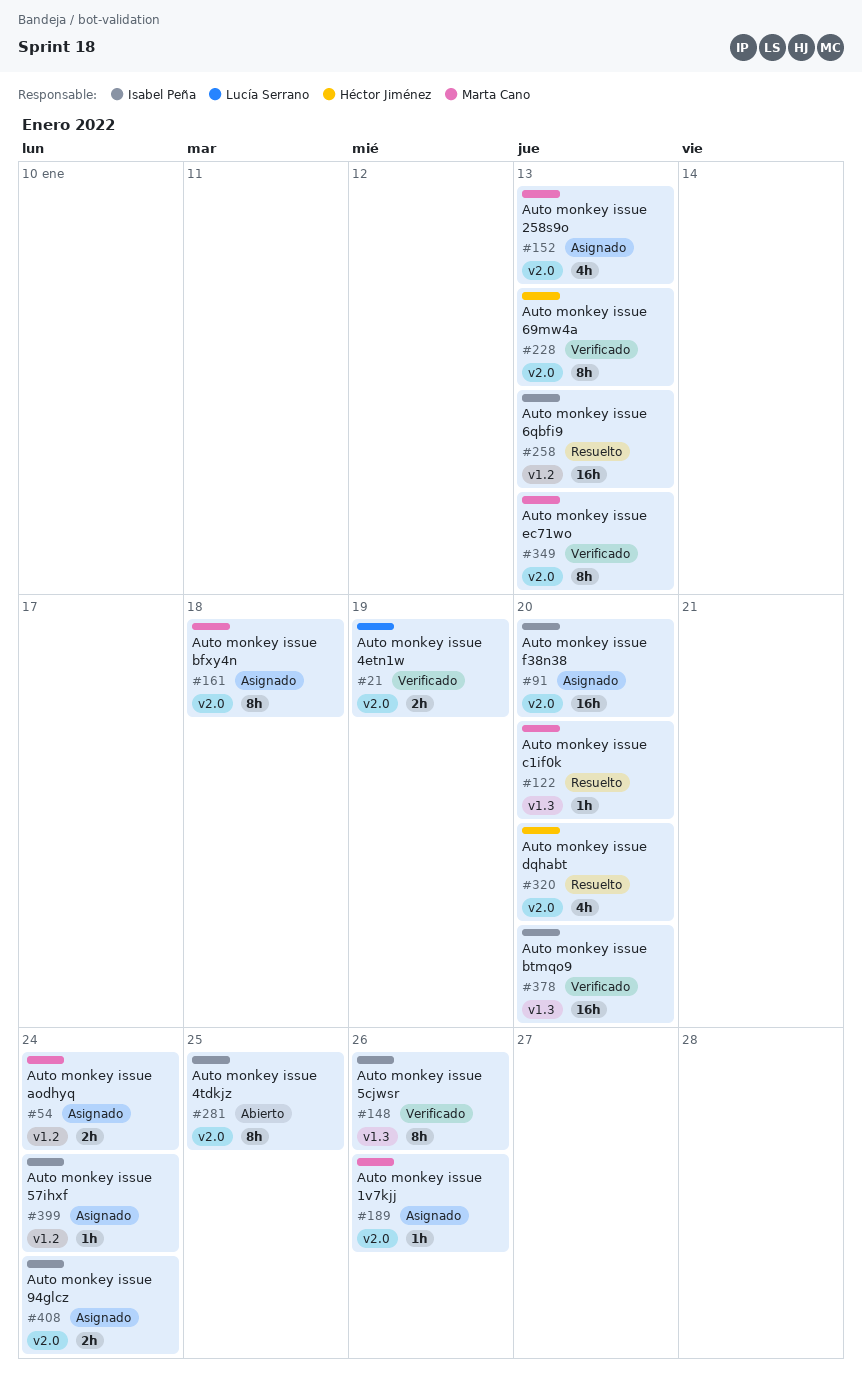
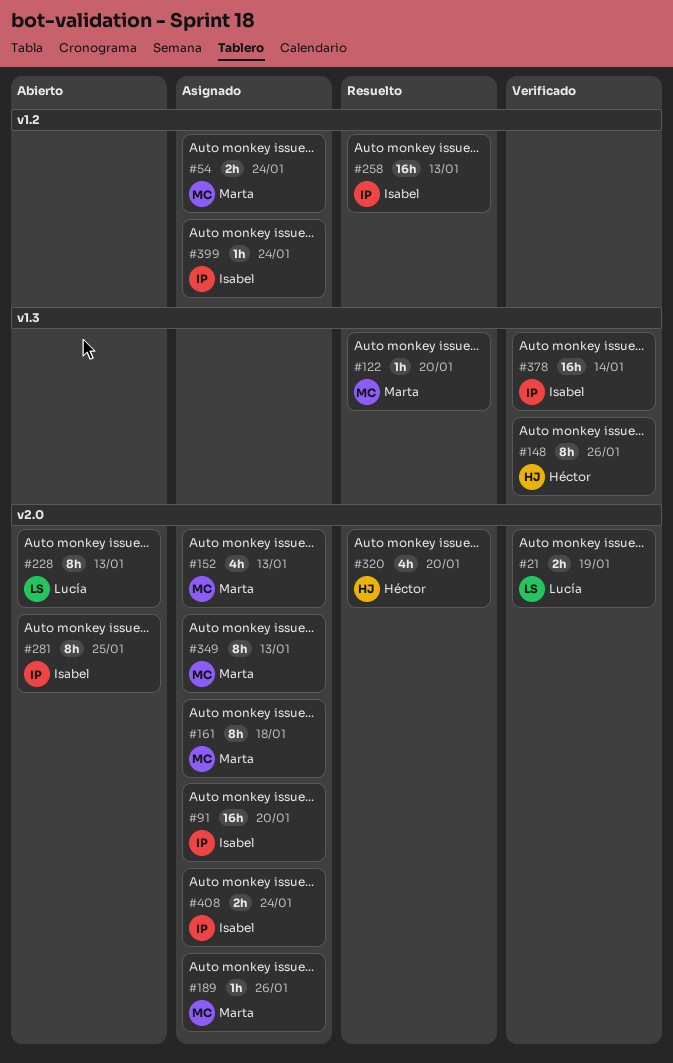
#148, owner: Isabel Peña -> Héctor Jiménez
#228, status: Verificado -> Abierto
#228, owner: Héctor Jiménez -> Lucía Serrano
#349, status: Verificado -> Asignado
#378, due: Jan 20 -> Jan 14

